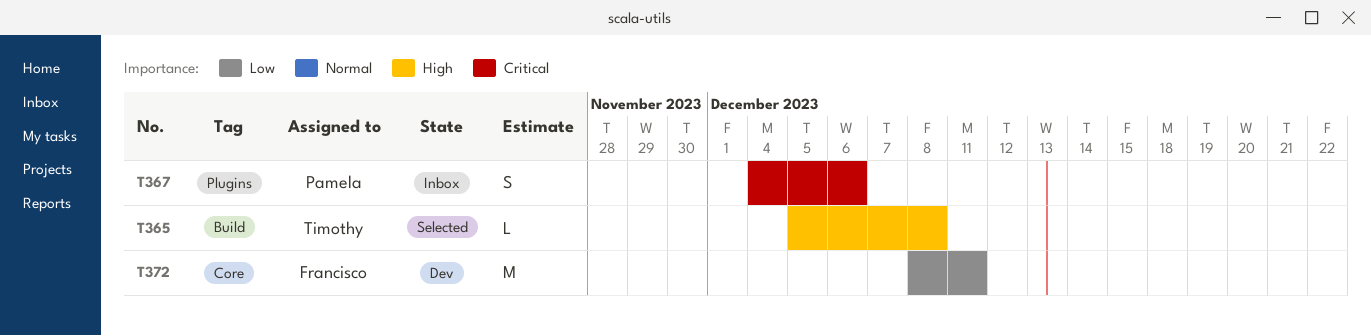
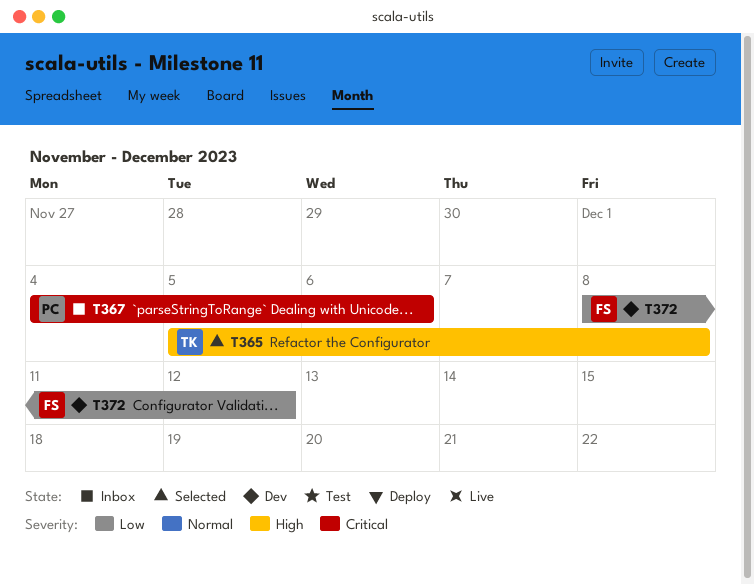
T372, due: Dec 11 -> Dec 12

